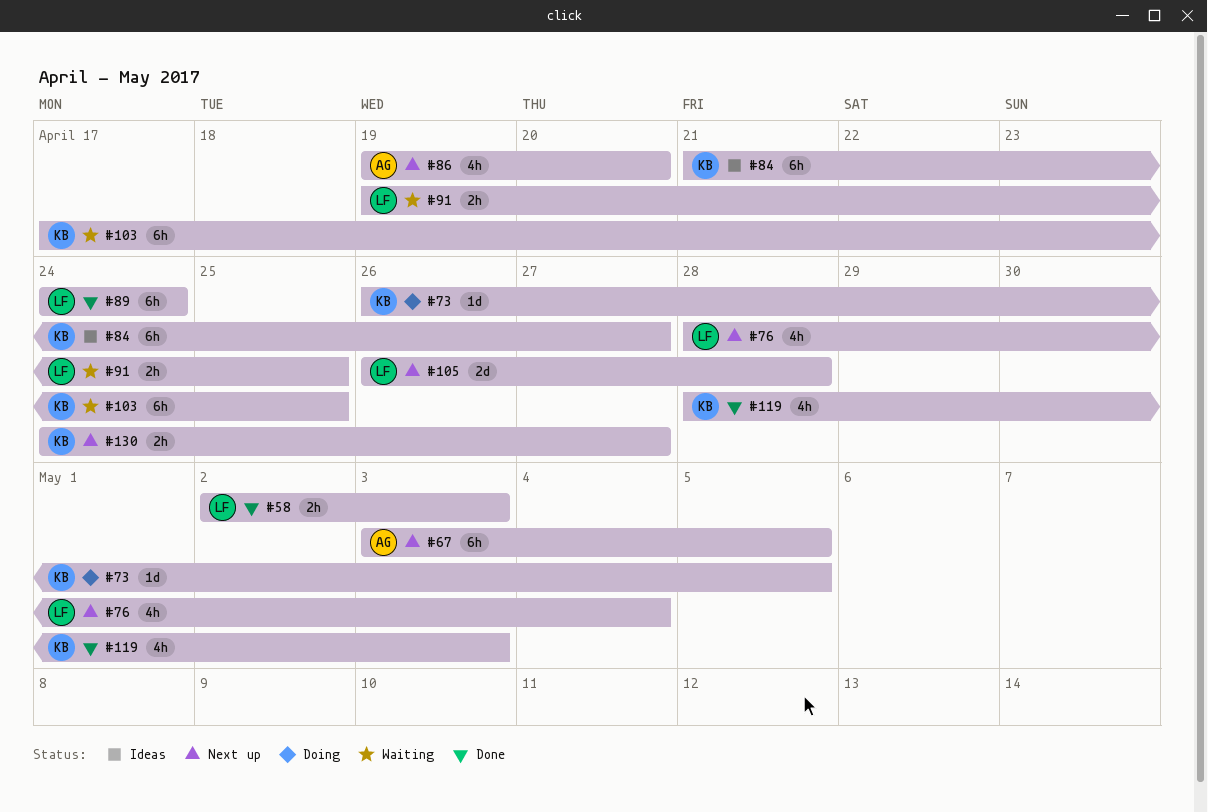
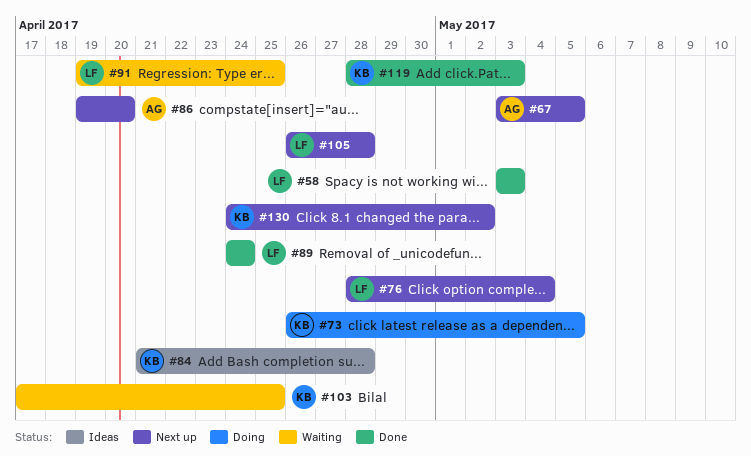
#58, start: May 2 -> May 3
#84, due: Apr 27 -> Apr 28
#130, due: Apr 27 -> May 2

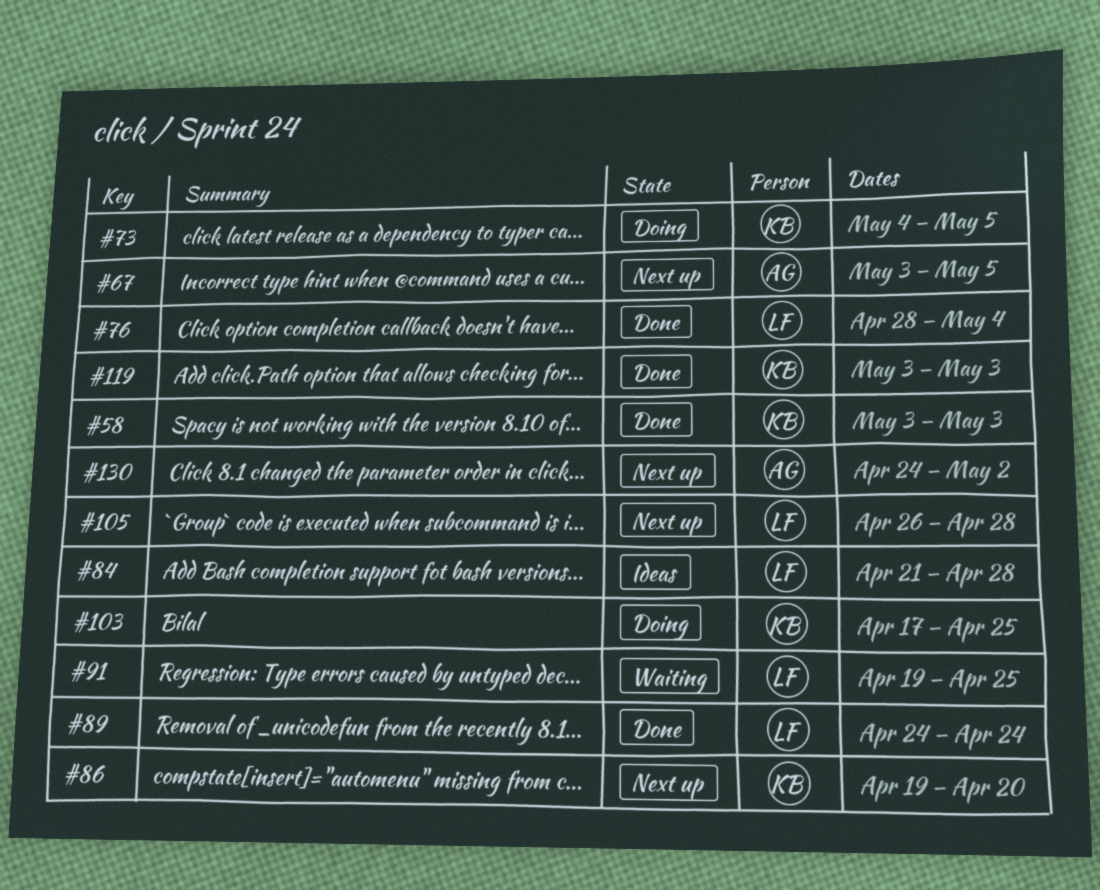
#58, owner: LF -> KB
#73, start: Apr 26 -> May 4
#76, status: Next up -> Done
#84, owner: KB -> LF
#86, owner: AG -> KB
#103, status: Waiting -> Doing
#119, start: Apr 28 -> May 3
#130, owner: KB -> AG

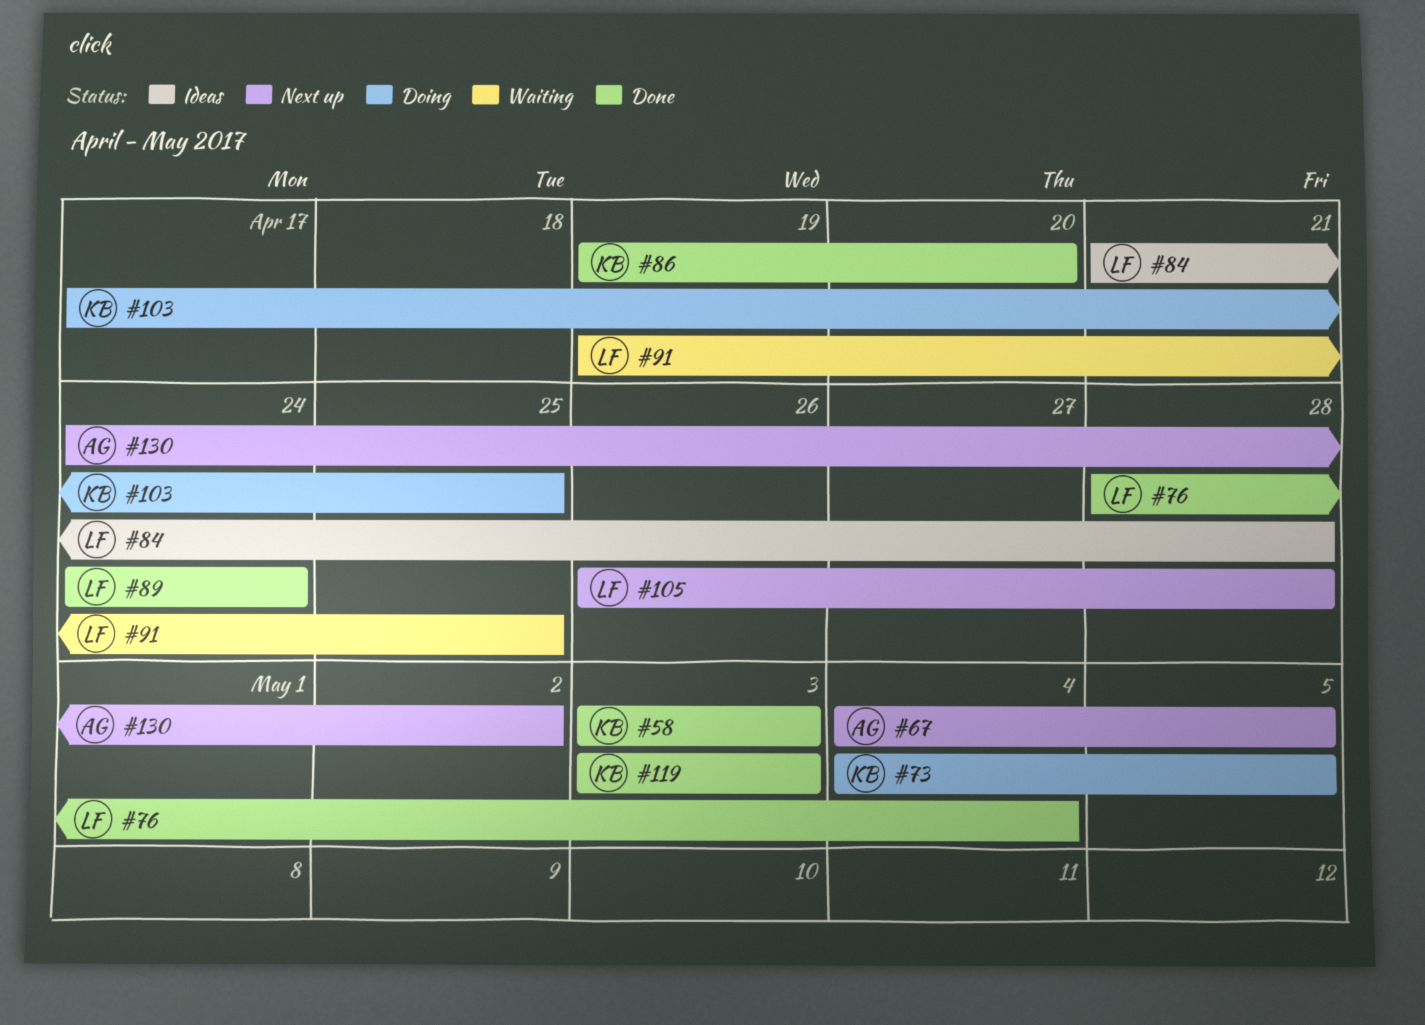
#67, start: May 3 -> May 4
#86, status: Next up -> Done

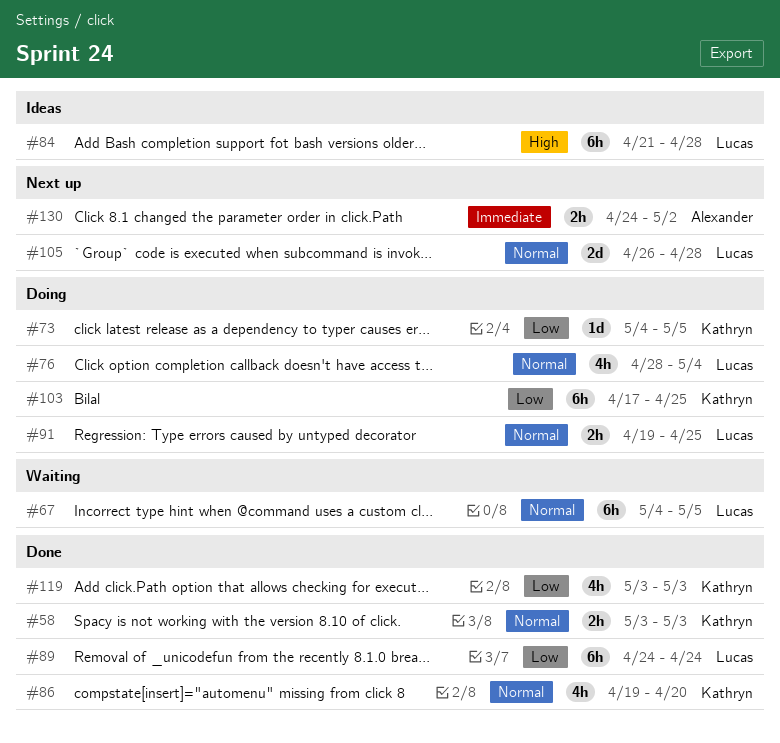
#67, status: Next up -> Waiting
#67, owner: Alexander -> Lucas
#76, status: Done -> Doing
#91, status: Waiting -> Doing

